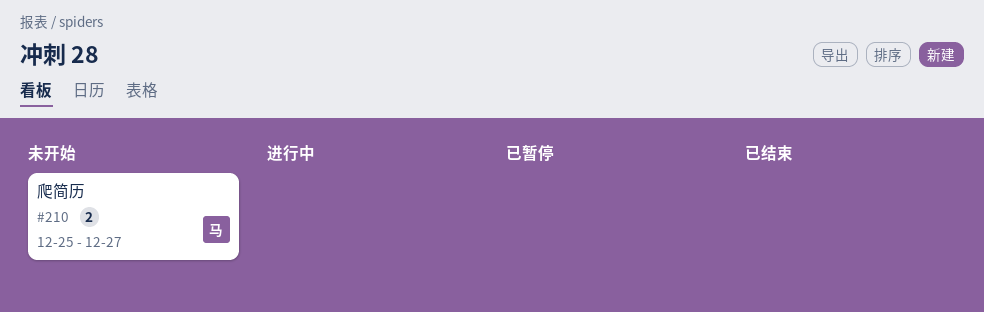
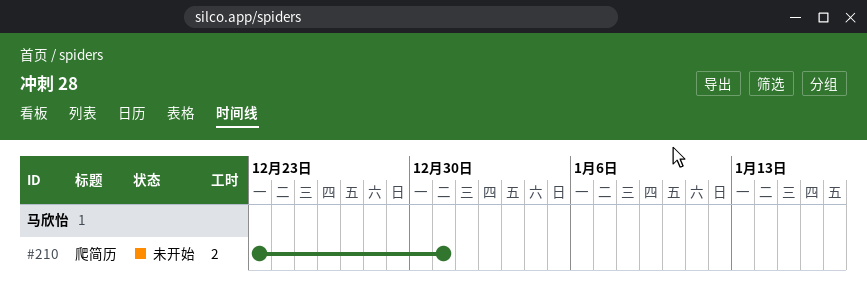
#210, start: Dec 25 -> Dec 23
#210, due: Dec 27 -> Dec 31

